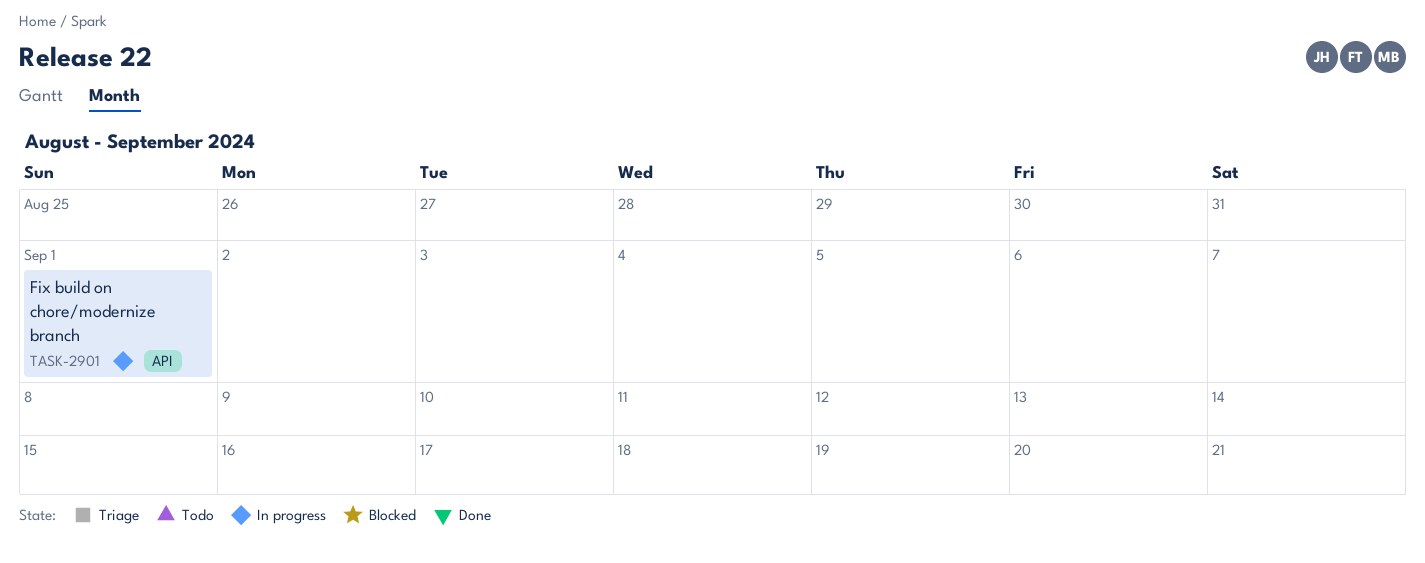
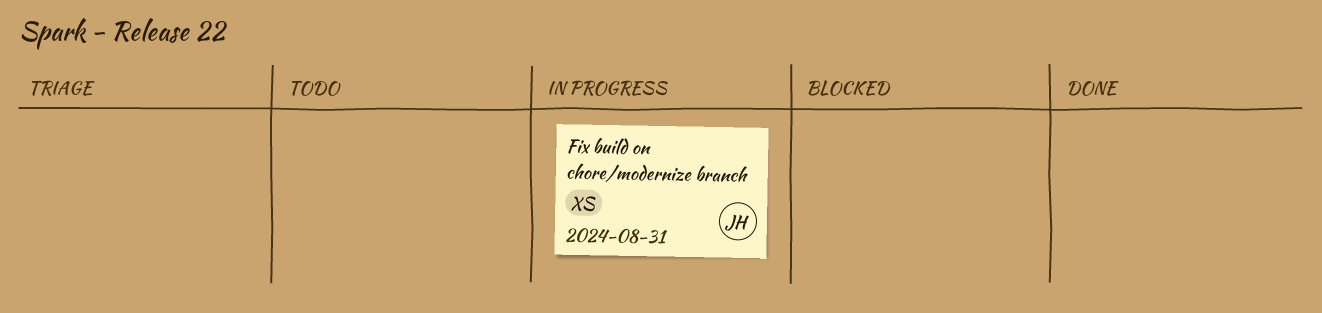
Fix build on chore/modernize branch, due: Sep 1 -> Aug 31

